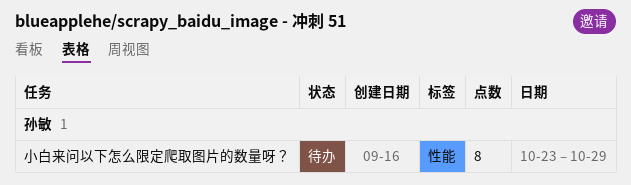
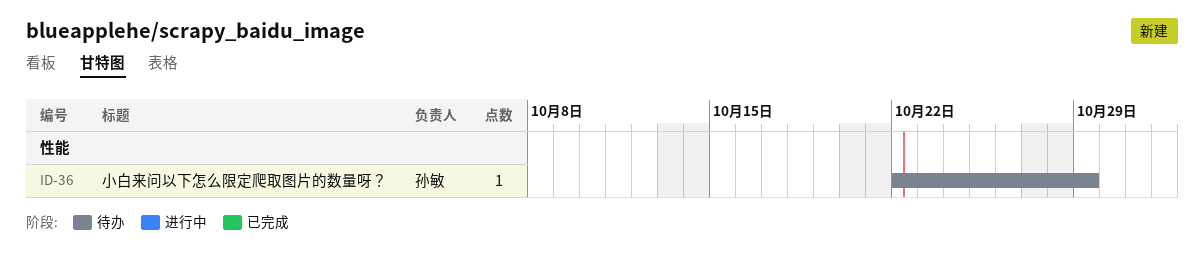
小白来问以下怎么限定爬取图片的数量呀？, estimate: 8 -> 1
小白来问以下怎么限定爬取图片的数量呀？, start: Oct 23 -> Oct 22

